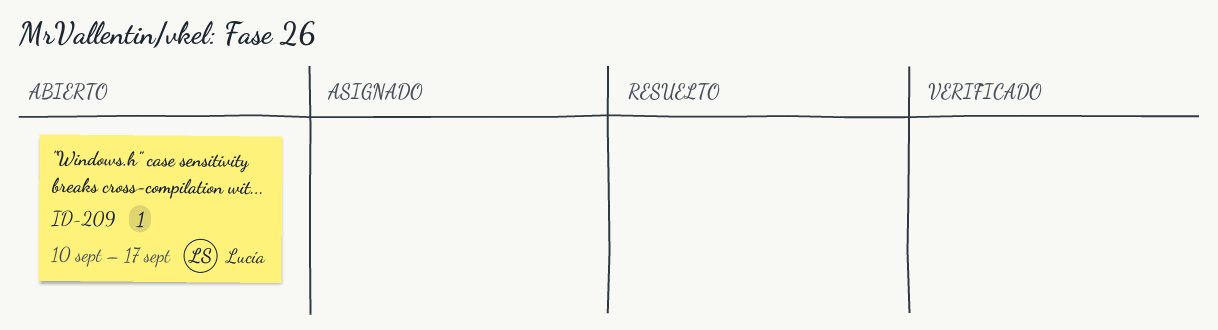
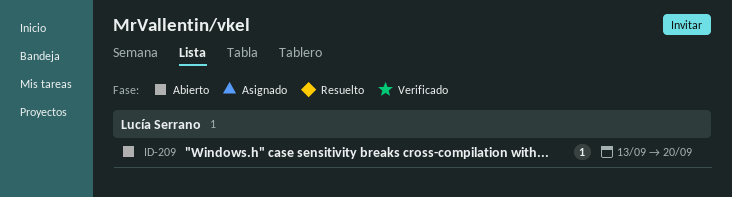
ID-209, start: Sep 10 -> Sep 13
ID-209, due: Sep 17 -> Sep 20

